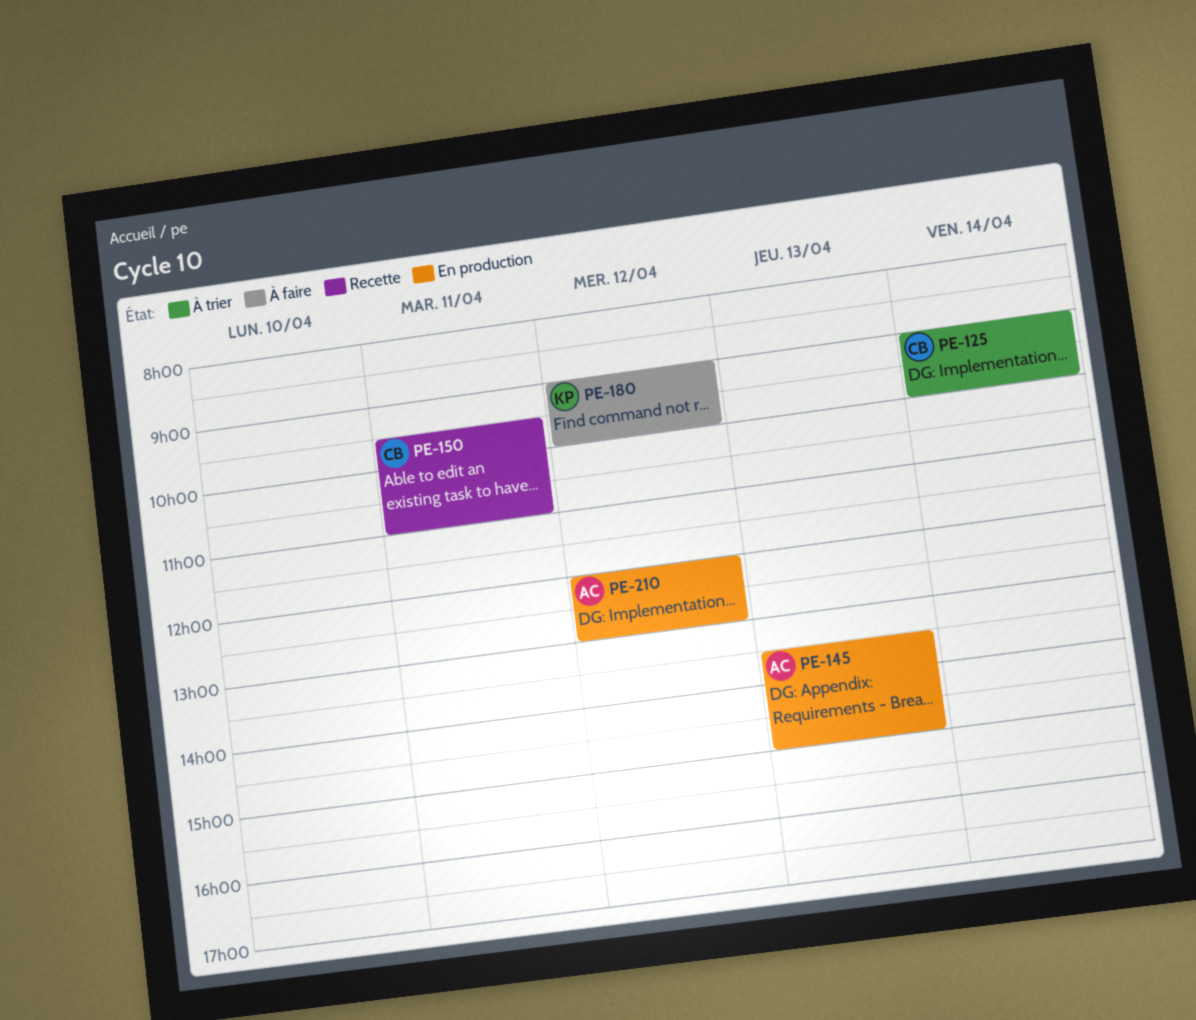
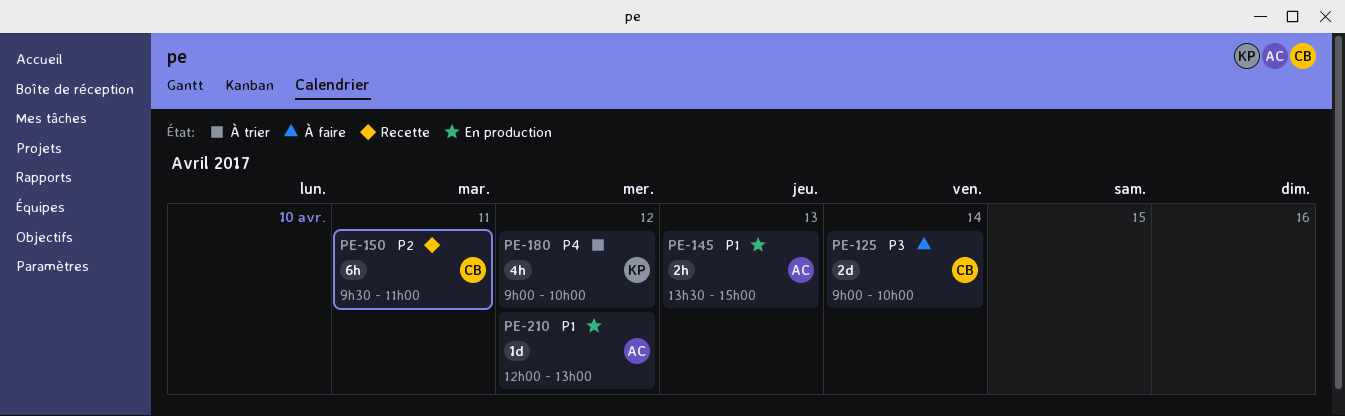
PE-125, status: À trier -> À faire
PE-180, status: À faire -> À trier

